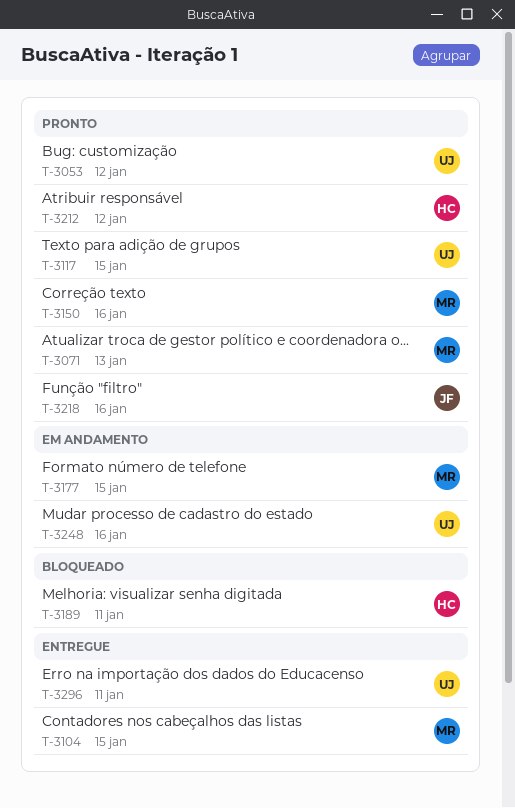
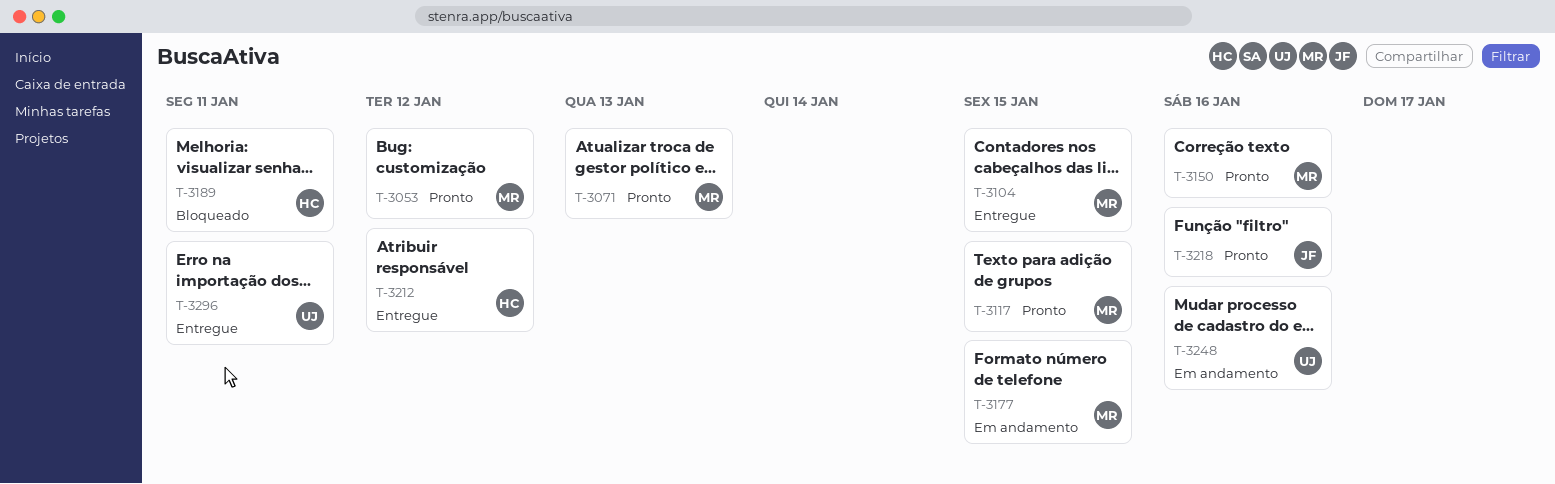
T-3053, owner: UJ -> MR
T-3117, owner: UJ -> MR
T-3212, status: Pronto -> Entregue

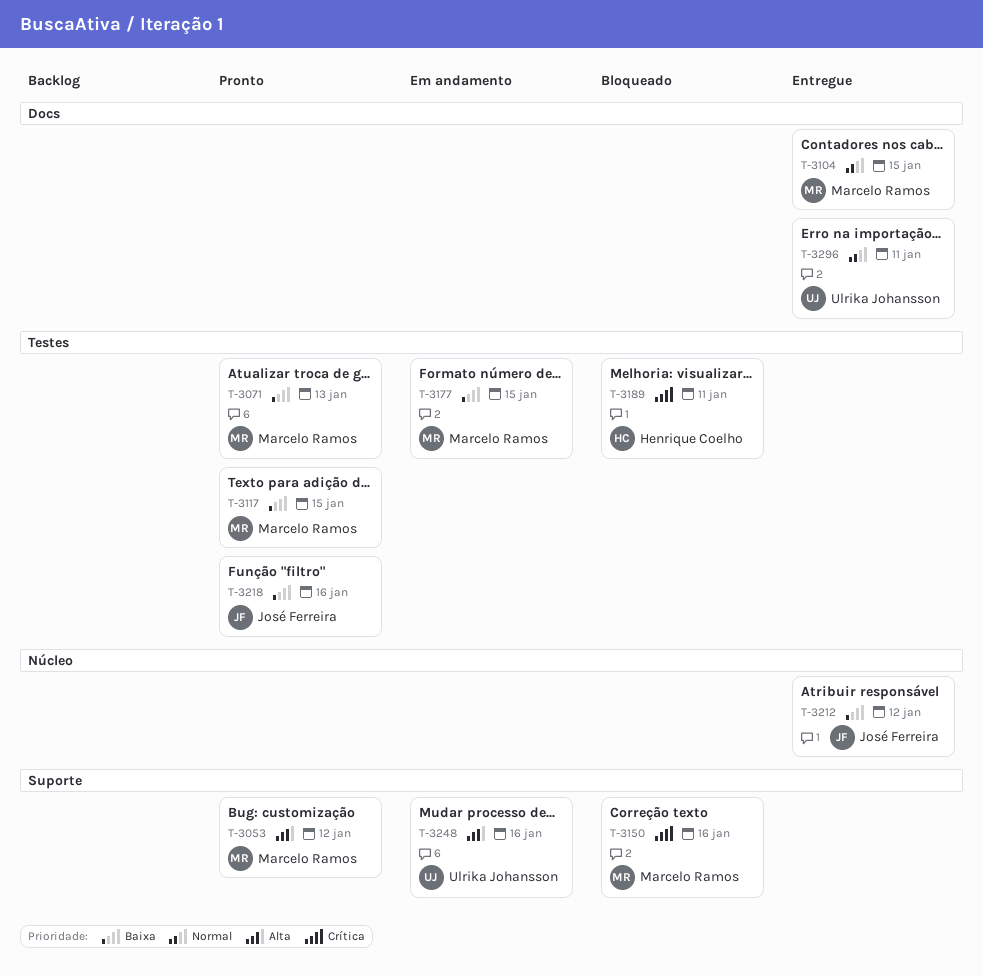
T-3150, status: Pronto -> Bloqueado
T-3212, owner: Henrique Coelho -> José Ferreira

